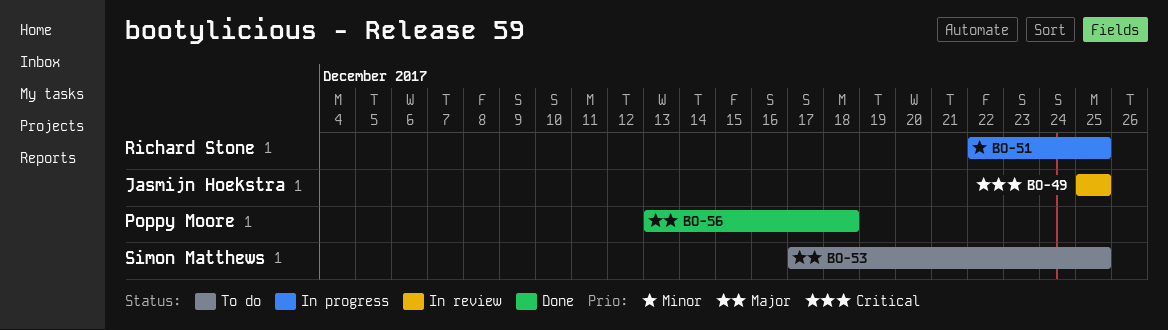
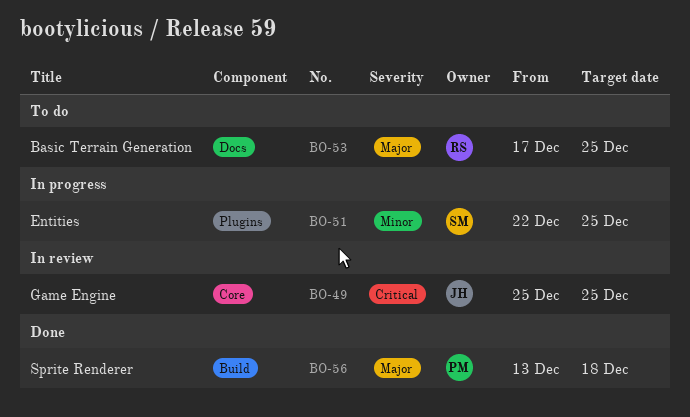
BO-51, owner: Richard Stone -> Simon Matthews
BO-53, owner: Simon Matthews -> Richard Stone

